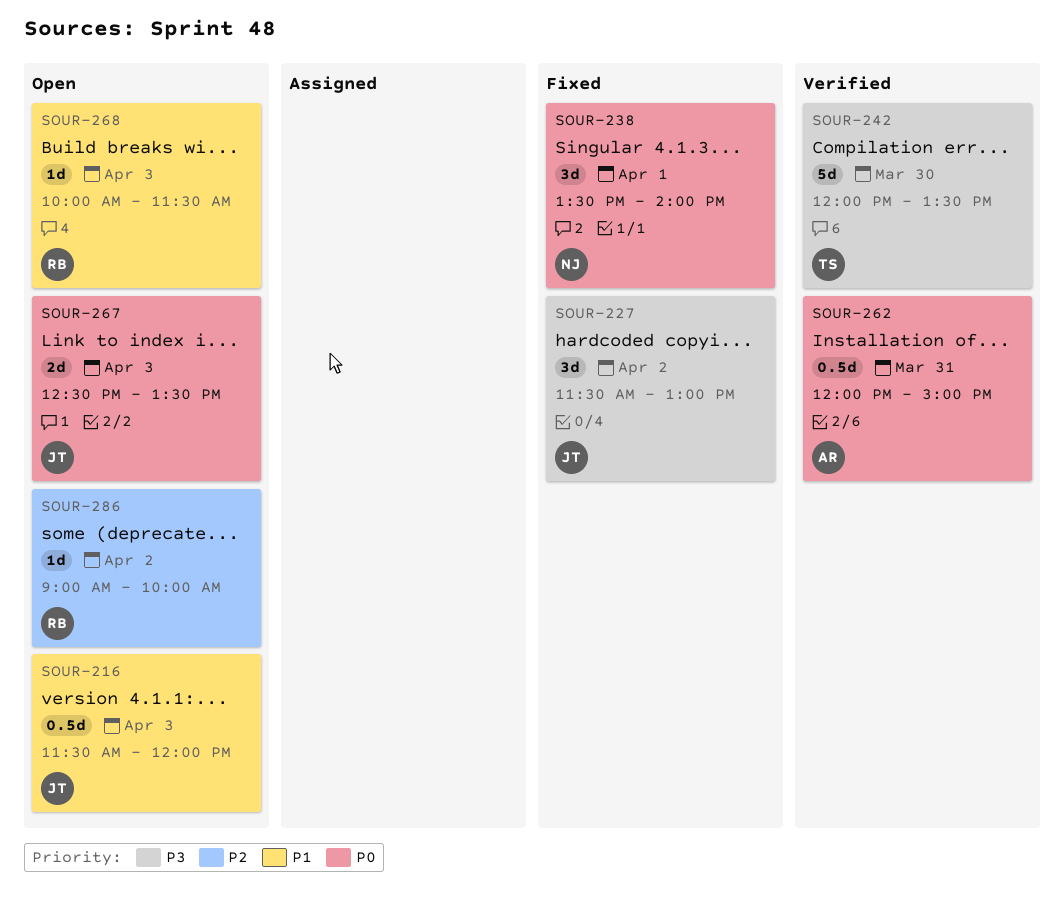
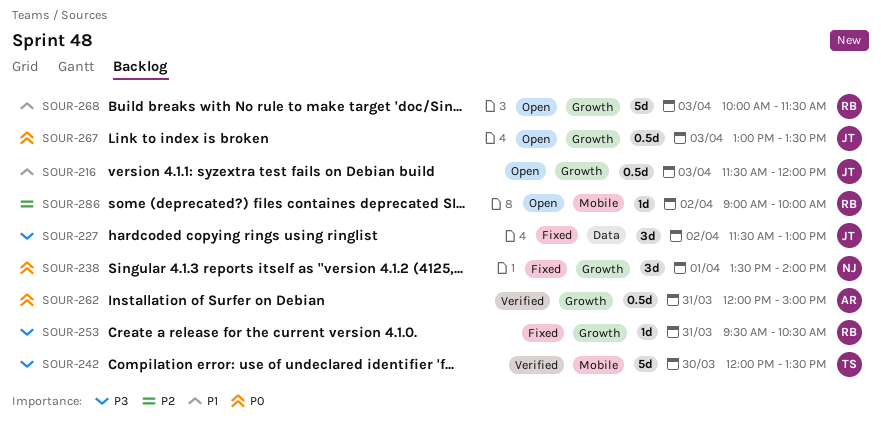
SOUR-253: none -> present
SOUR-267, estimate: 2d -> 0.5d
SOUR-267, begins: 12:30 -> 13:00
SOUR-268, estimate: 1d -> 5d

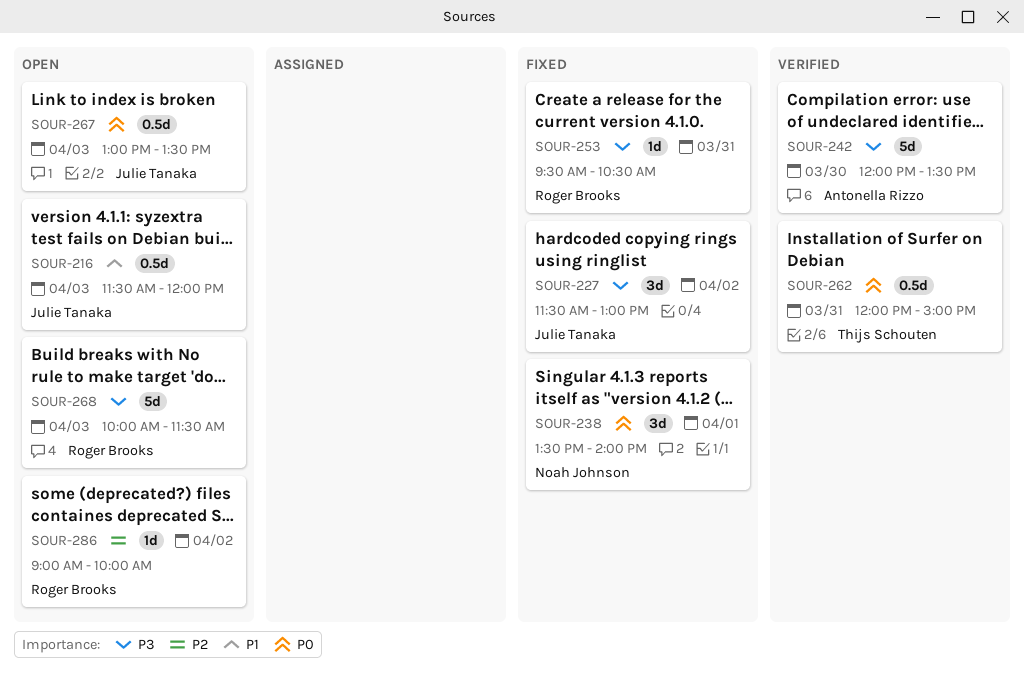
SOUR-242, owner: Thijs Schouten -> Antonella Rizzo
SOUR-262, owner: Antonella Rizzo -> Thijs Schouten
SOUR-268, priority: P1 -> P3

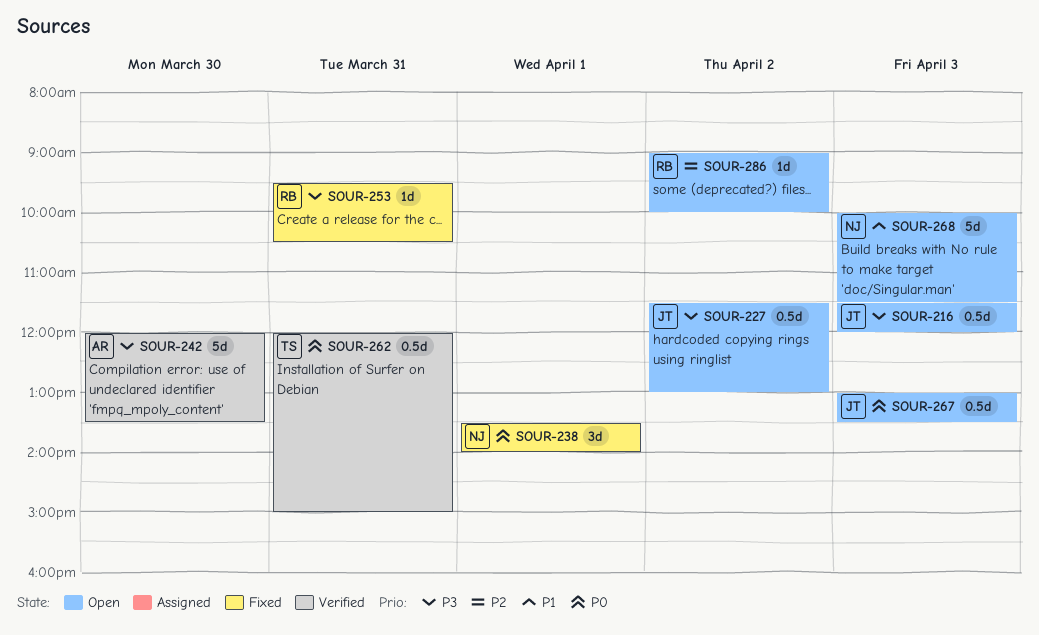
SOUR-216, priority: P1 -> P3
SOUR-227, status: Fixed -> Open
SOUR-227, estimate: 3d -> 0.5d
SOUR-268, owner: Roger Brooks -> Noah Johnson
SOUR-268, priority: P3 -> P1

